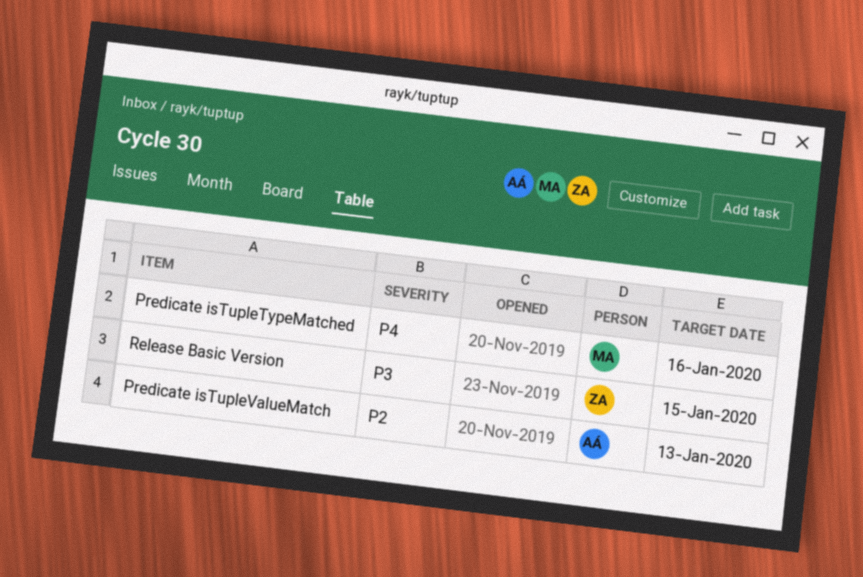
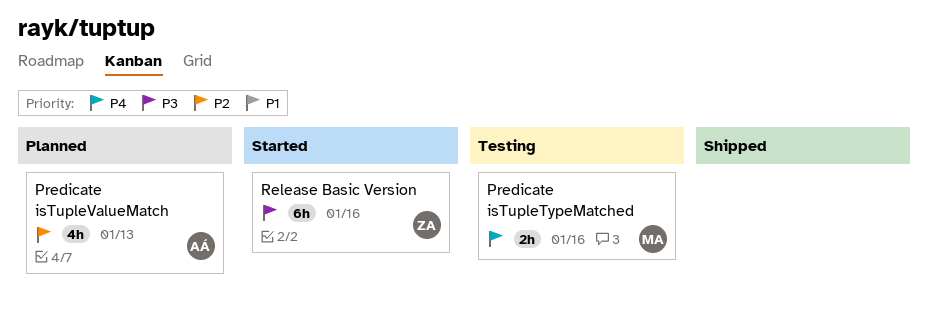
Release Basic Version, due: Jan 15 -> Jan 16

